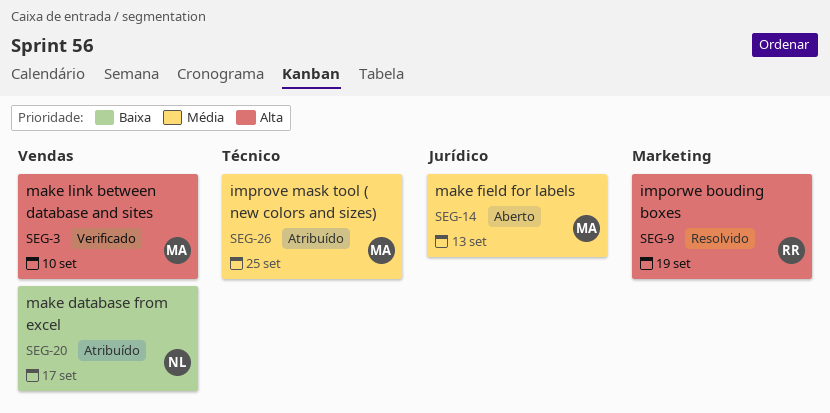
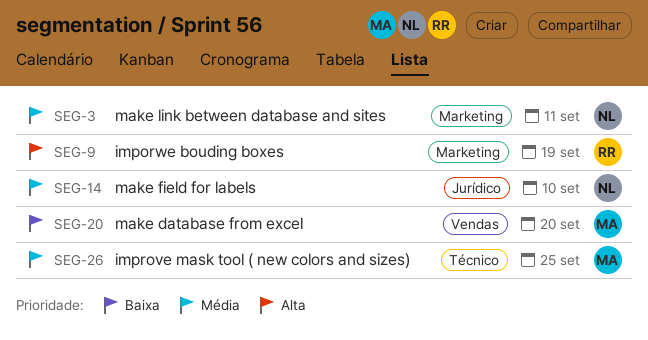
SEG-3, owner: MA -> NL
SEG-3, priority: Alta -> Média
SEG-3, label: Vendas -> Marketing
SEG-3, due: Sep 10 -> Sep 11
SEG-14, owner: MA -> NL
SEG-14, due: Sep 13 -> Sep 10
SEG-20, owner: NL -> MA
SEG-20, due: Sep 17 -> Sep 20

